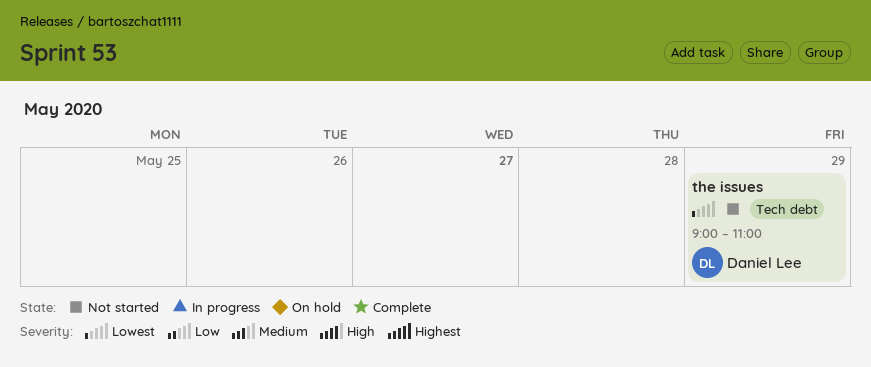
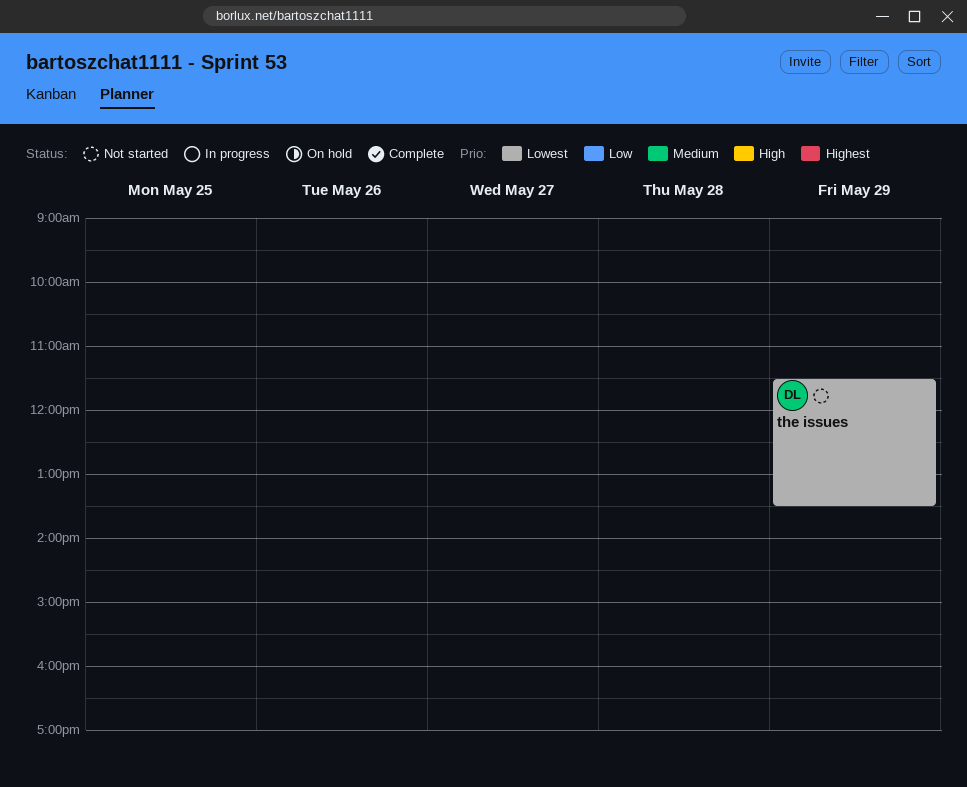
the issues, begins: 09:00 -> 11:30
the issues, ends: 11:00 -> 13:30

